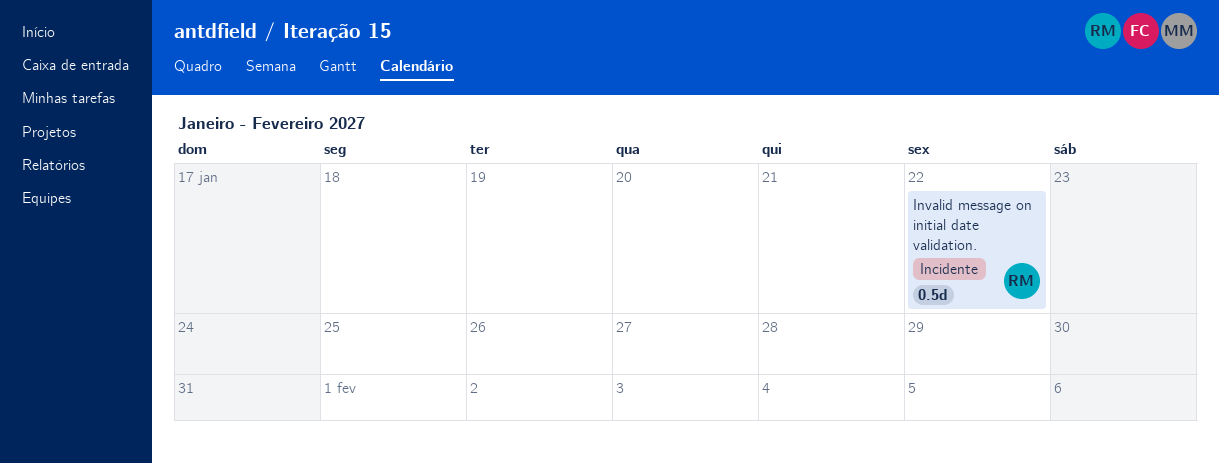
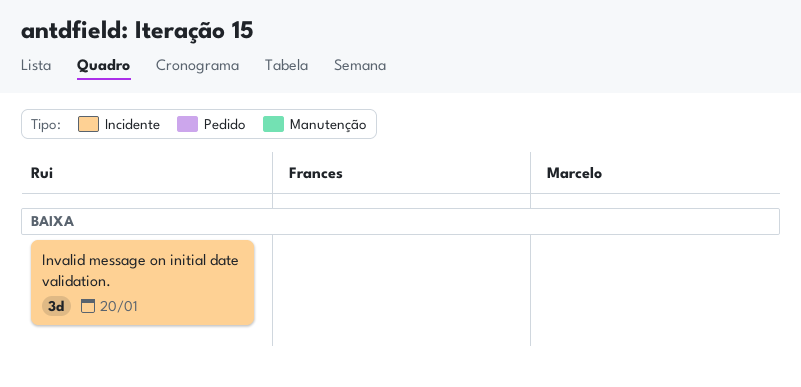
Invalid message on initial date validation., estimate: 0.5d -> 3d
Invalid message on initial date validation., due: Jan 22 -> Jan 20

